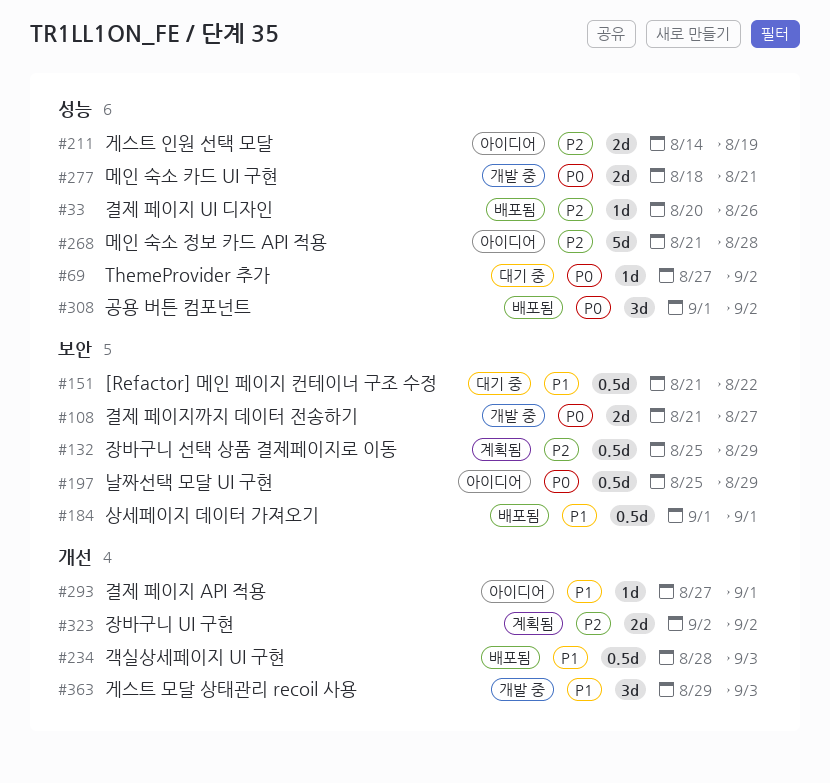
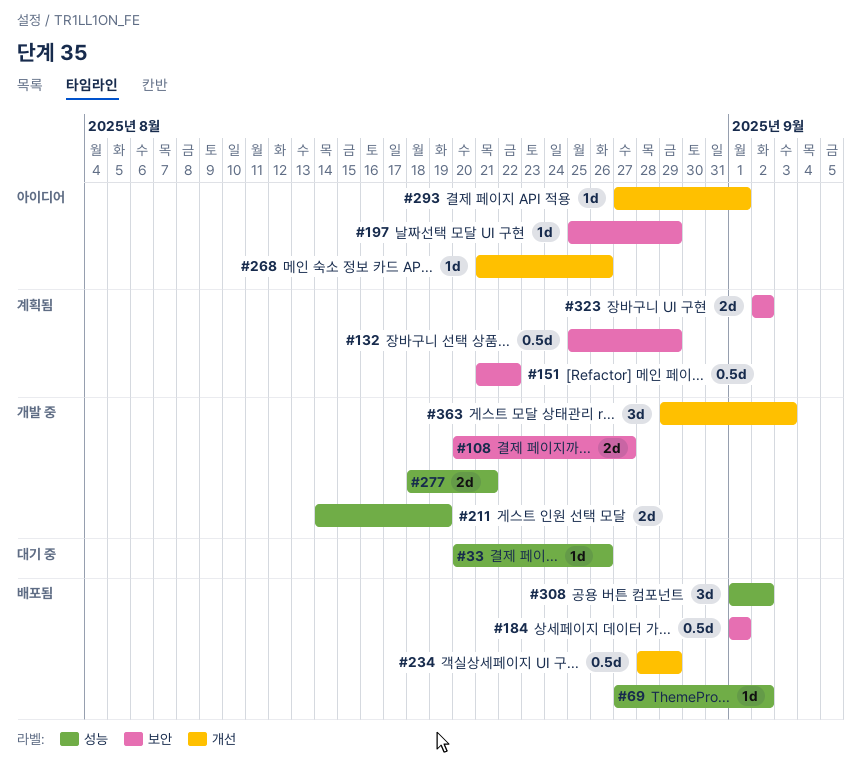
#33, status: 배포됨 -> 대기 중
#69, status: 대기 중 -> 배포됨
#108, start: Aug 21 -> Aug 20
#151, status: 대기 중 -> 계획됨
#197, estimate: 0.5d -> 1d
#211, status: 아이디어 -> 개발 중
#234, due: Sep 3 -> Aug 29
#268, label: 성능 -> 개선
#268, estimate: 5d -> 1d
#268, due: Aug 28 -> Aug 26
#323, label: 개선 -> 보안

